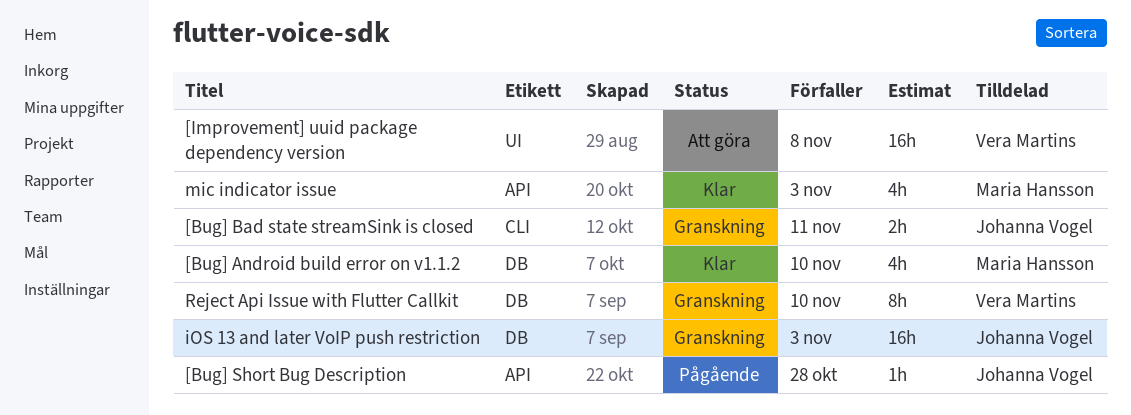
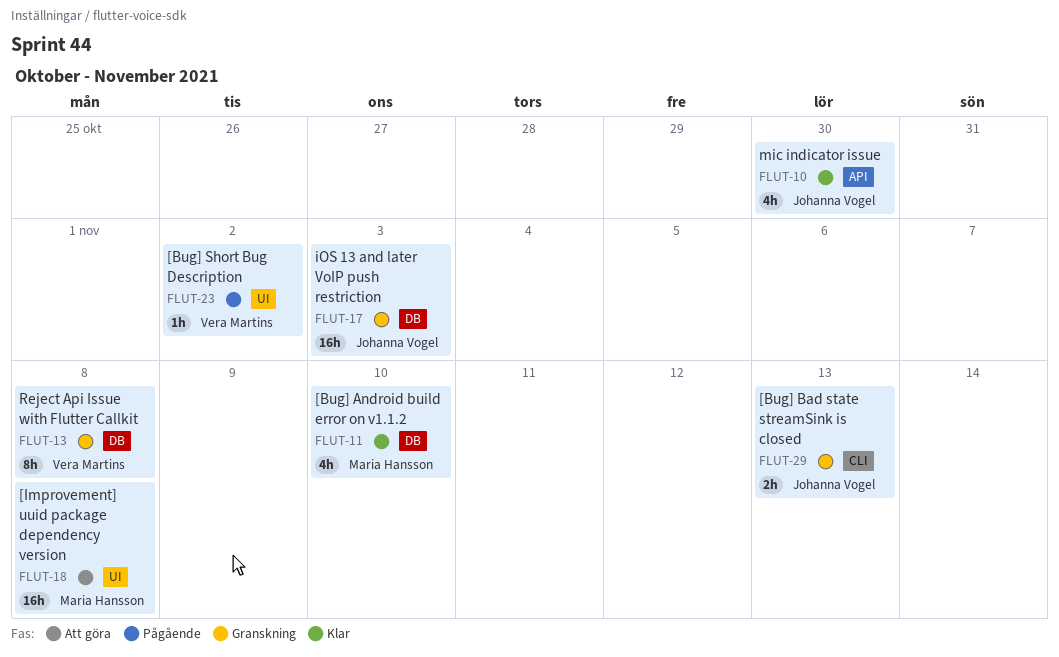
[Bug] Bad state streamSink is closed, due: Nov 11 -> Nov 13
[Bug] Short Bug Description, owner: Johanna Vogel -> Vera Martins
[Bug] Short Bug Description, label: API -> UI
[Bug] Short Bug Description, due: Oct 28 -> Nov 2
[Improvement] uuid package dependency version, owner: Vera Martins -> Maria Hansson
mic indicator issue, owner: Maria Hansson -> Johanna Vogel
mic indicator issue, due: Nov 3 -> Oct 30
Reject Api Issue with Flutter Callkit, due: Nov 10 -> Nov 8

